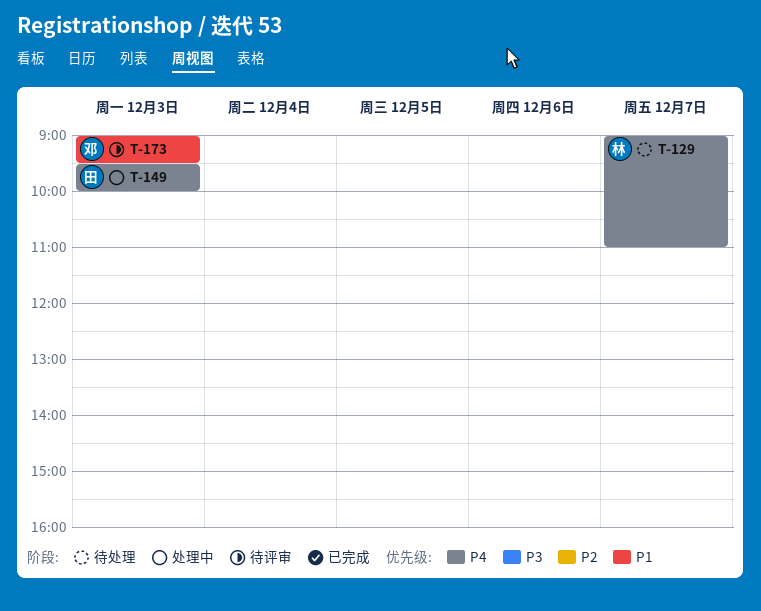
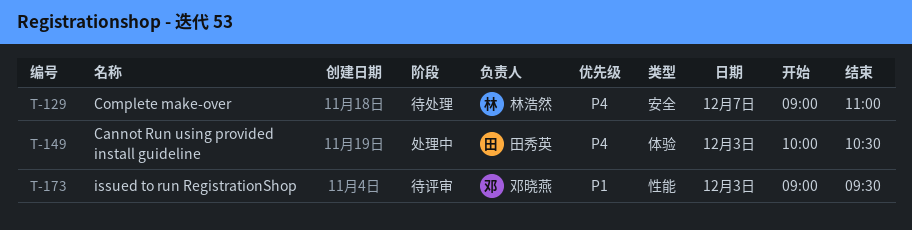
T-149, begins: 09:30 -> 10:00
T-149, ends: 10:00 -> 10:30

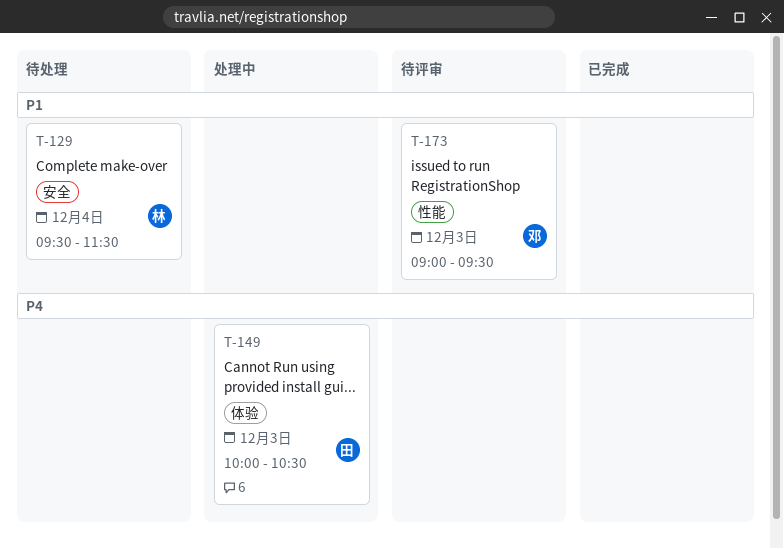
T-129, priority: P4 -> P1
T-129, day: Dec 7 -> Dec 4
T-129, begins: 09:00 -> 09:30
T-129, ends: 11:00 -> 11:30

